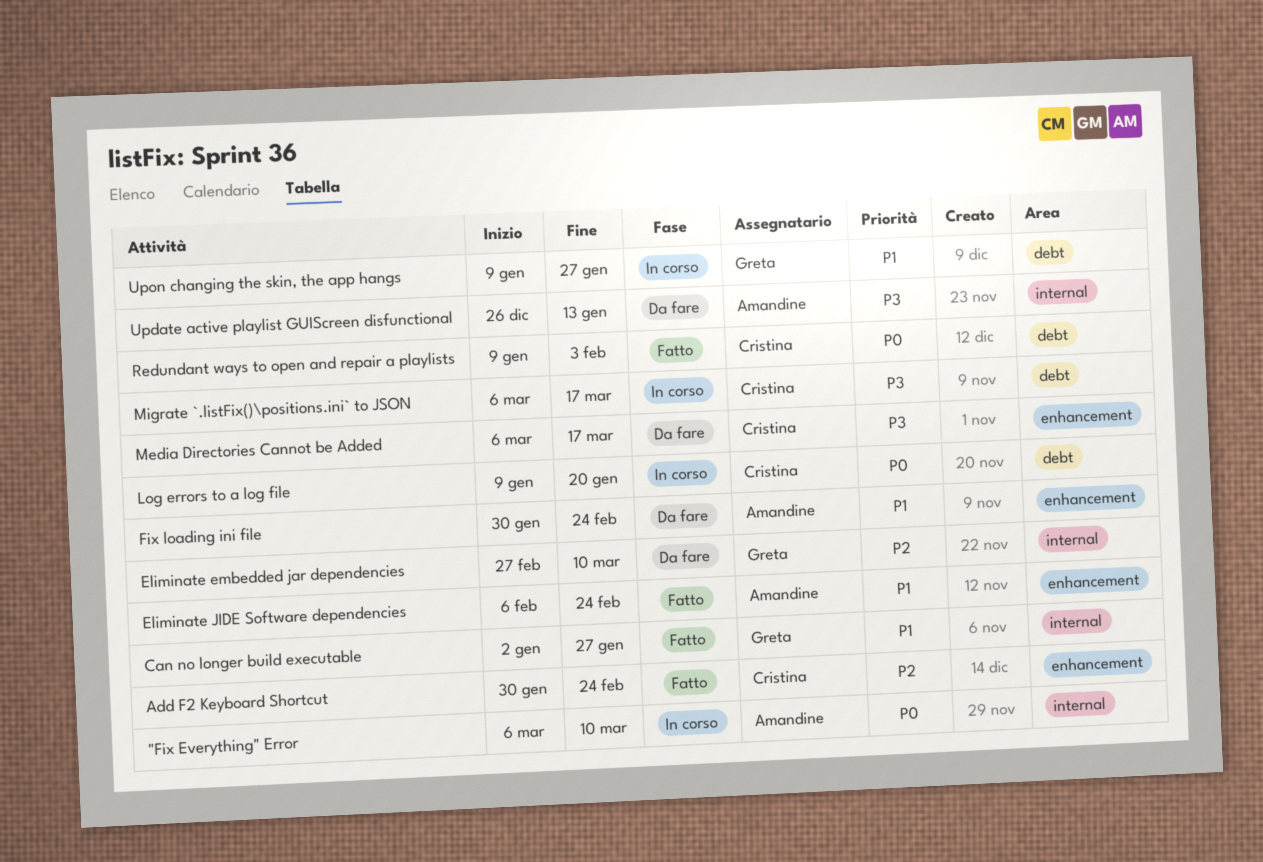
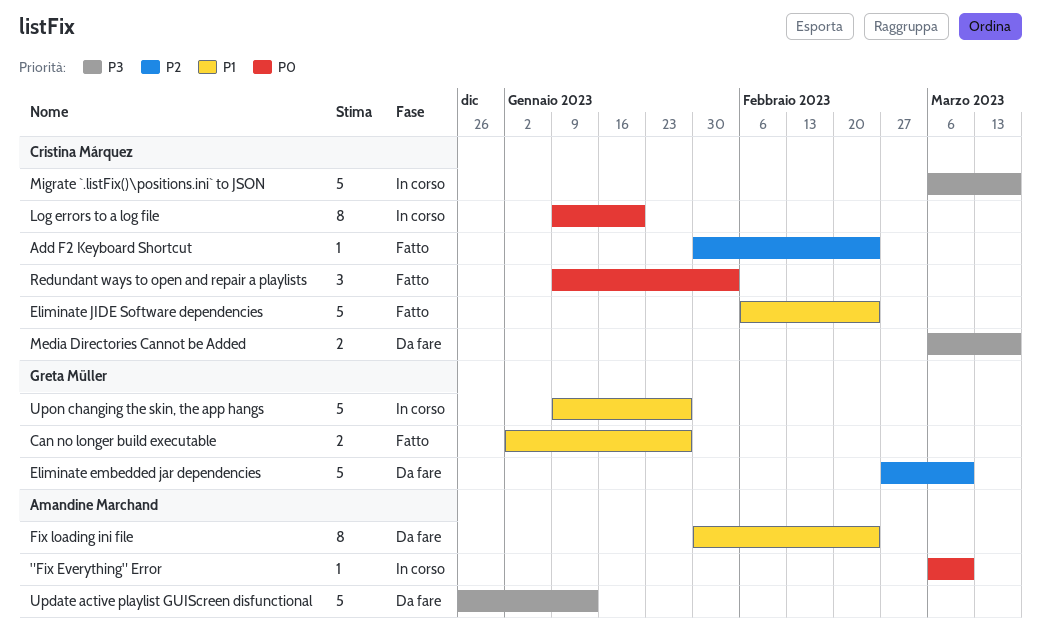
Eliminate JIDE Software dependencies, owner: Amandine Marchand -> Cristina Márquez

